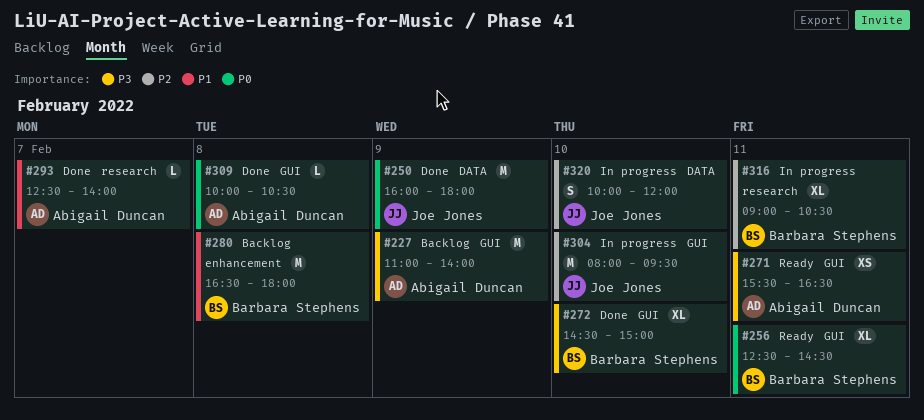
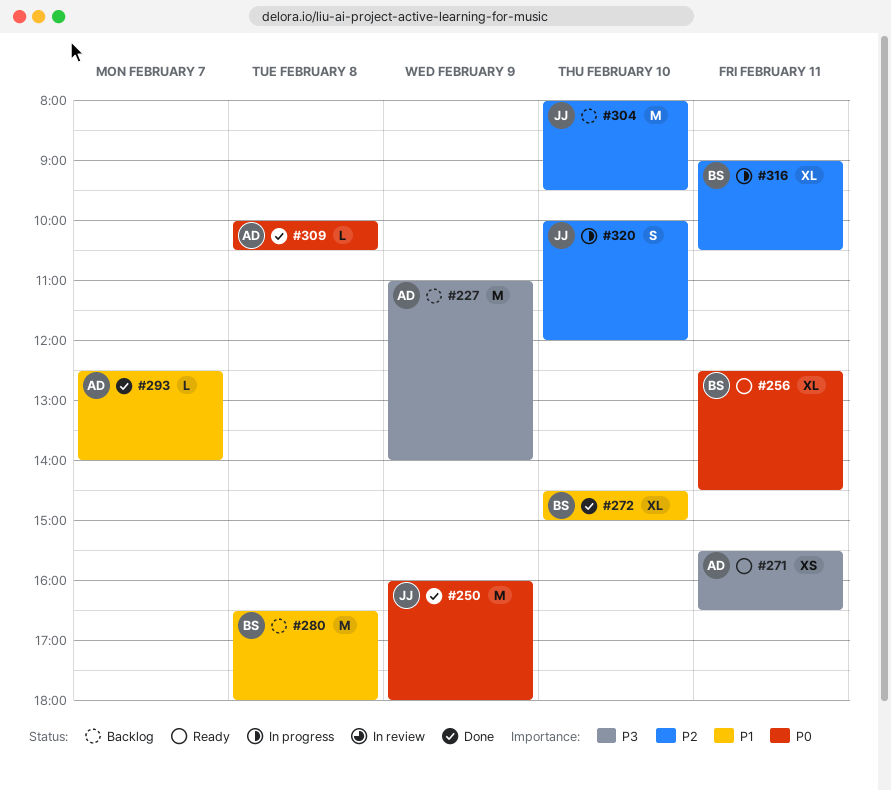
#272, priority: P3 -> P1
#304, status: In progress -> Backlog

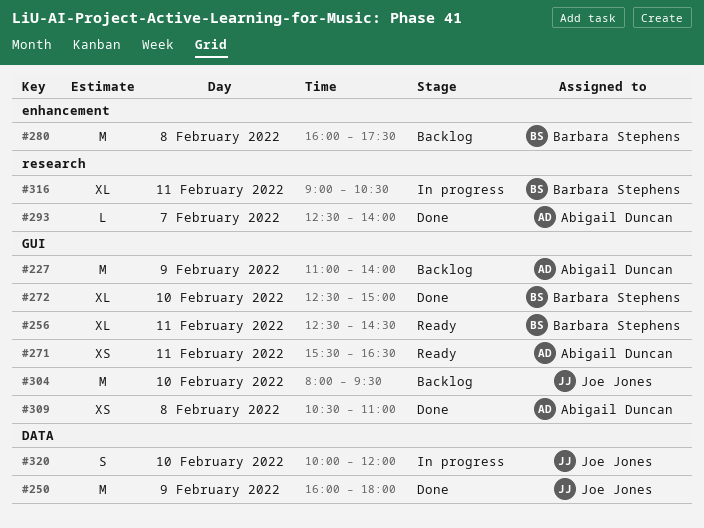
#272, begins: 14:30 -> 12:30
#280, begins: 16:30 -> 16:00
#280, ends: 18:00 -> 17:30
#309, estimate: L -> XS
#309, begins: 10:00 -> 10:30
#309, ends: 10:30 -> 11:00

